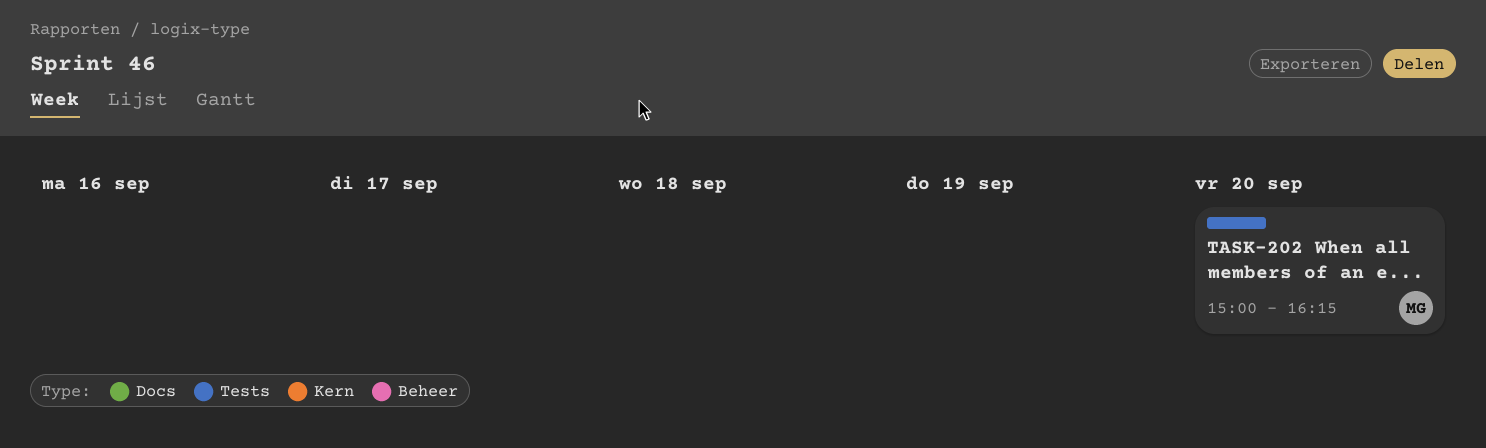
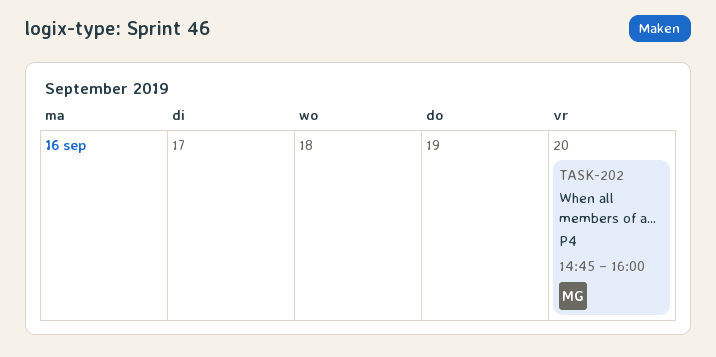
TASK-202, begins: 15:00 -> 14:45
TASK-202, ends: 16:15 -> 16:00

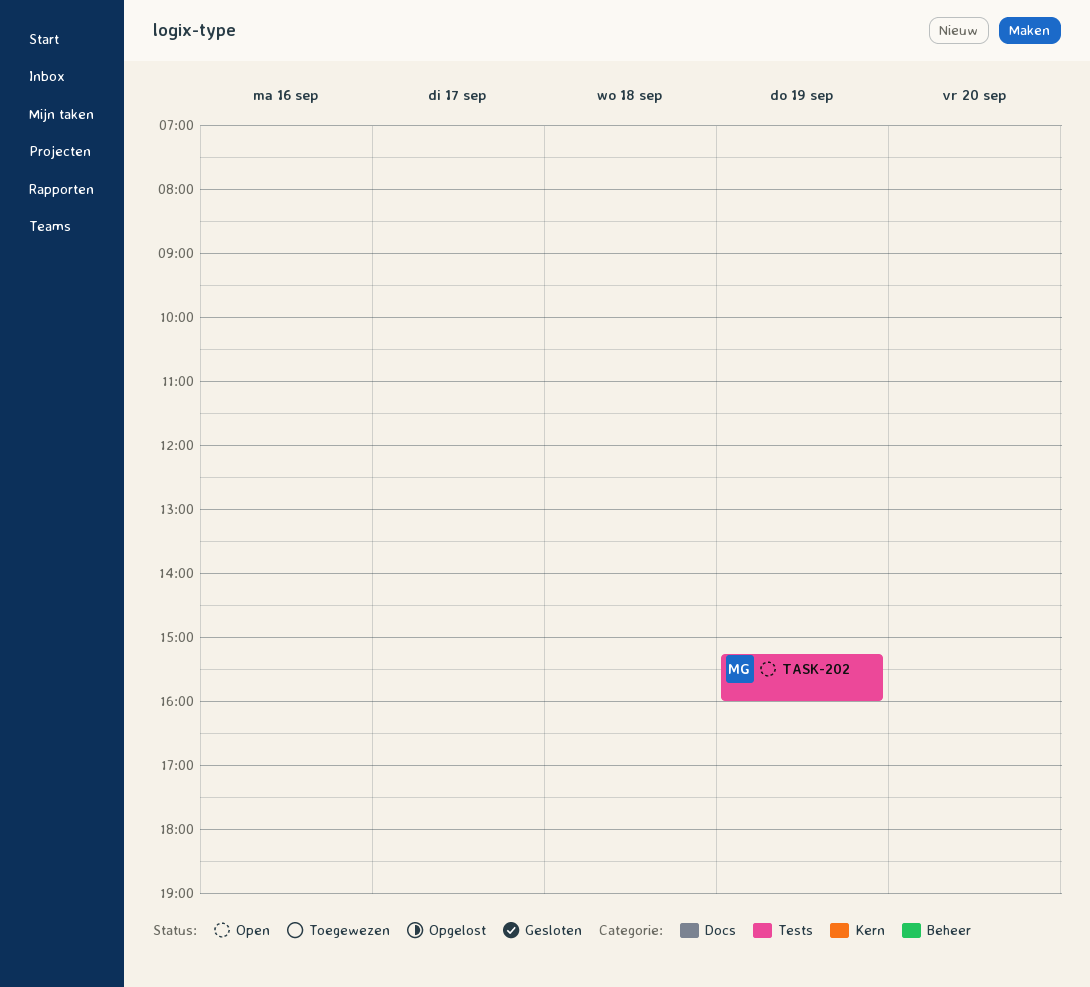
TASK-202, day: Sep 20 -> Sep 19
TASK-202, begins: 14:45 -> 15:15

